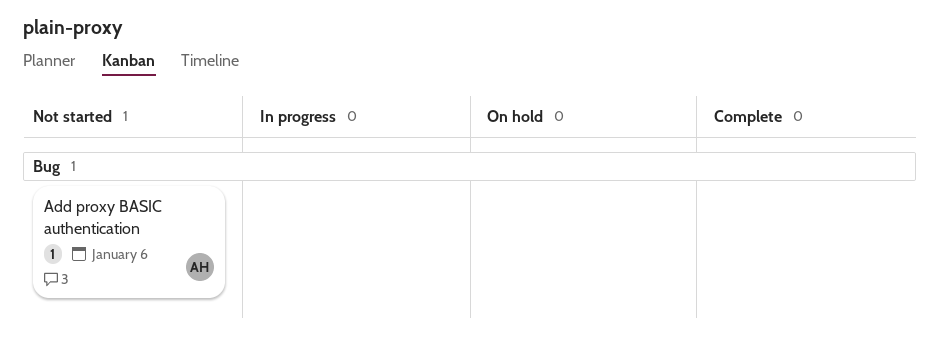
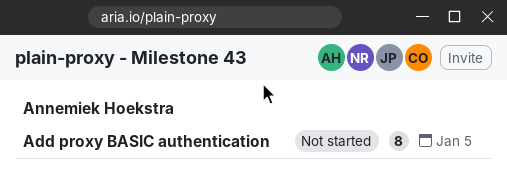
Add proxy BASIC authentication, estimate: 1 -> 8
Add proxy BASIC authentication, due: Jan 6 -> Jan 5

